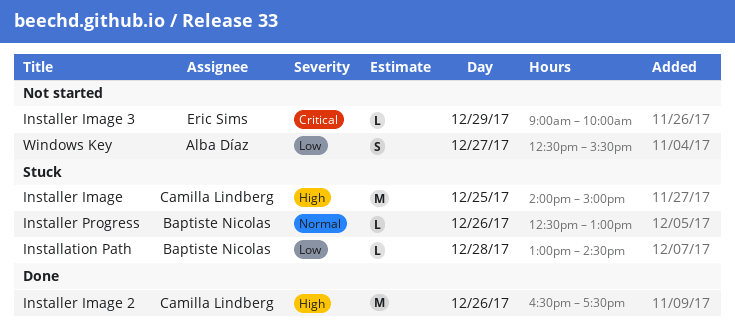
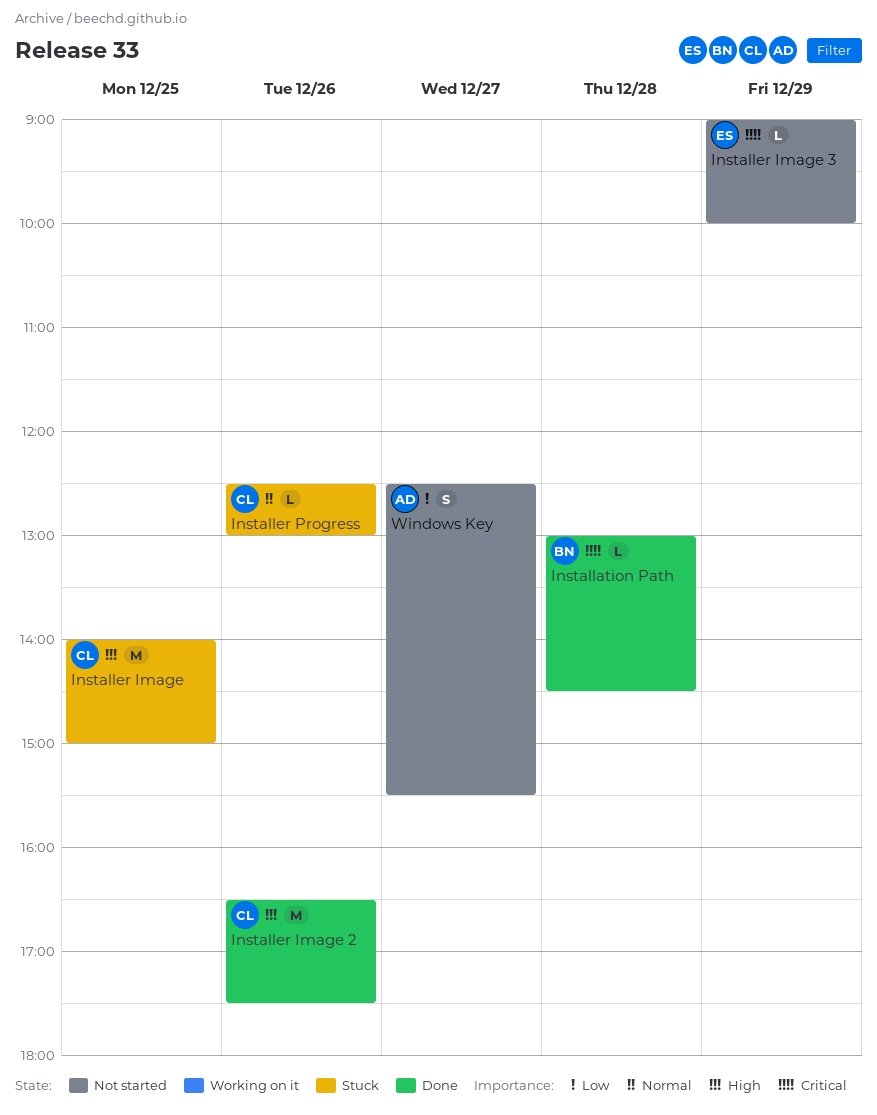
Installation Path, status: Stuck -> Done
Installation Path, priority: Low -> Critical
Installer Progress, owner: Baptiste Nicolas -> Camilla Lindberg

